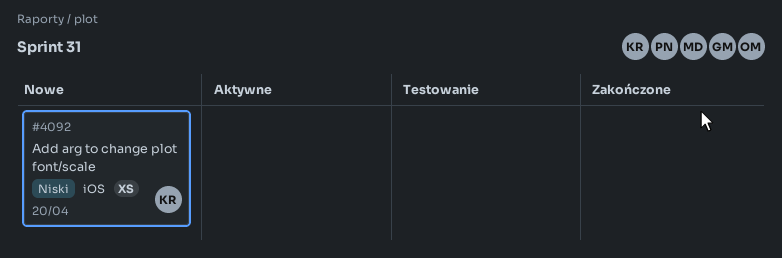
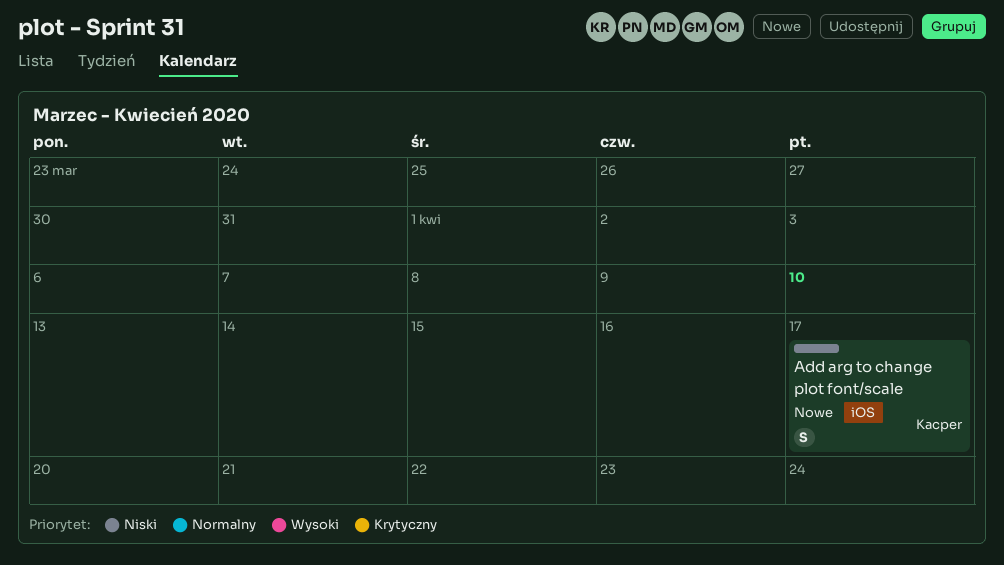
Add arg to change plot font/scale, estimate: XS -> S
Add arg to change plot font/scale, due: Apr 20 -> Apr 17

